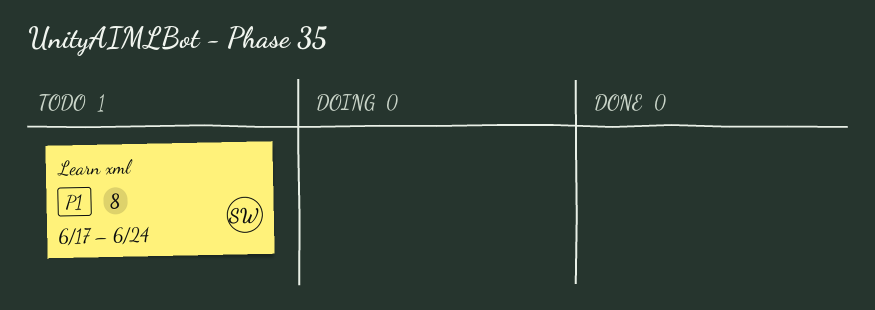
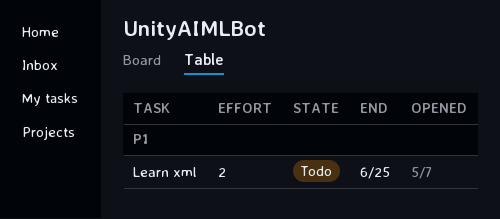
Learn xml, estimate: 8 -> 2
Learn xml, due: Jun 24 -> Jun 25

